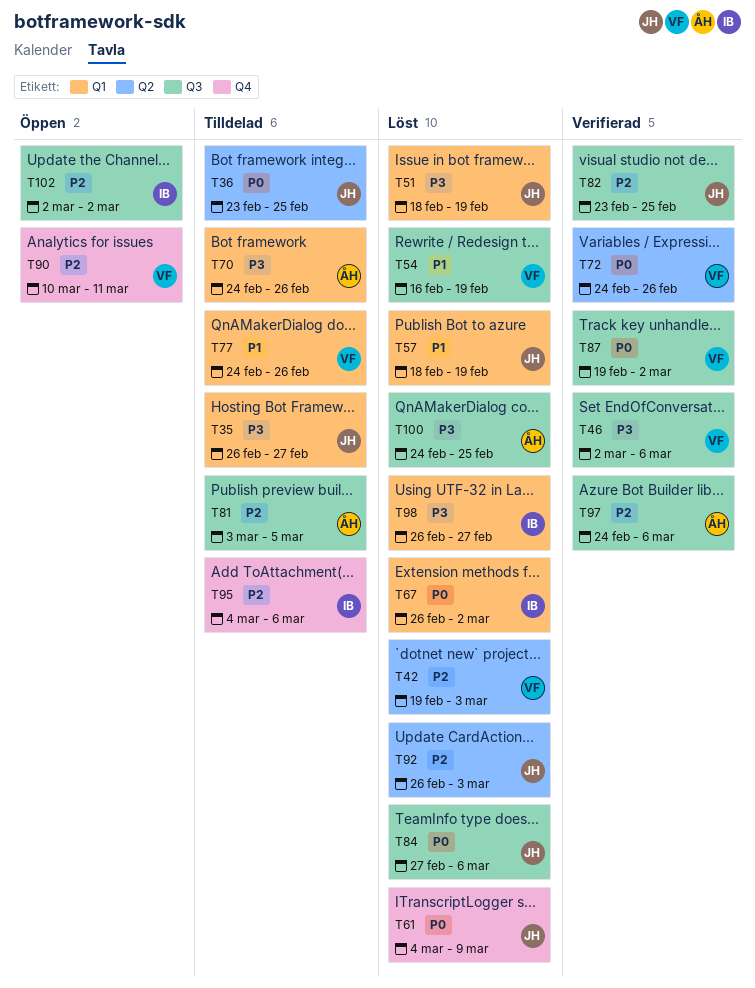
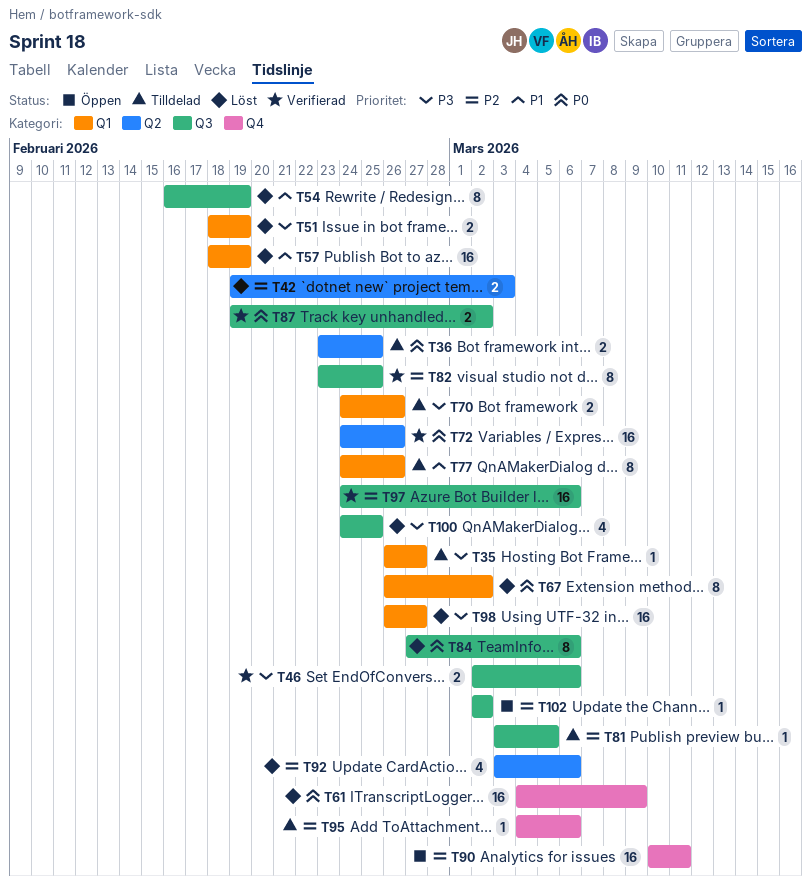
T92, start: Feb 26 -> Mar 3
T92, due: Mar 3 -> Mar 6

